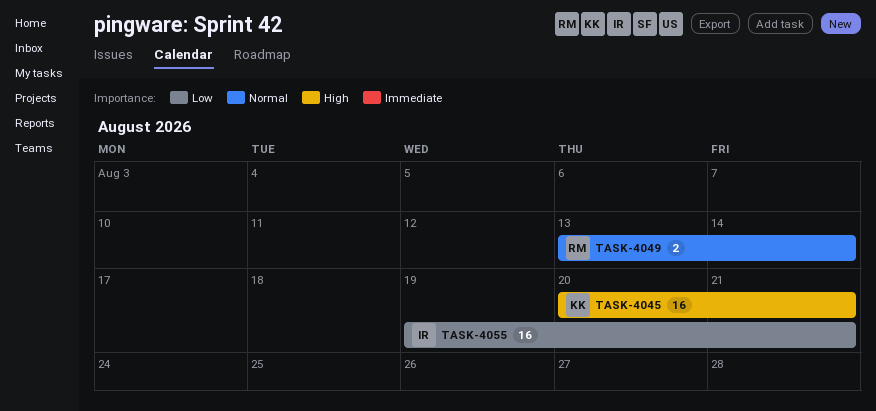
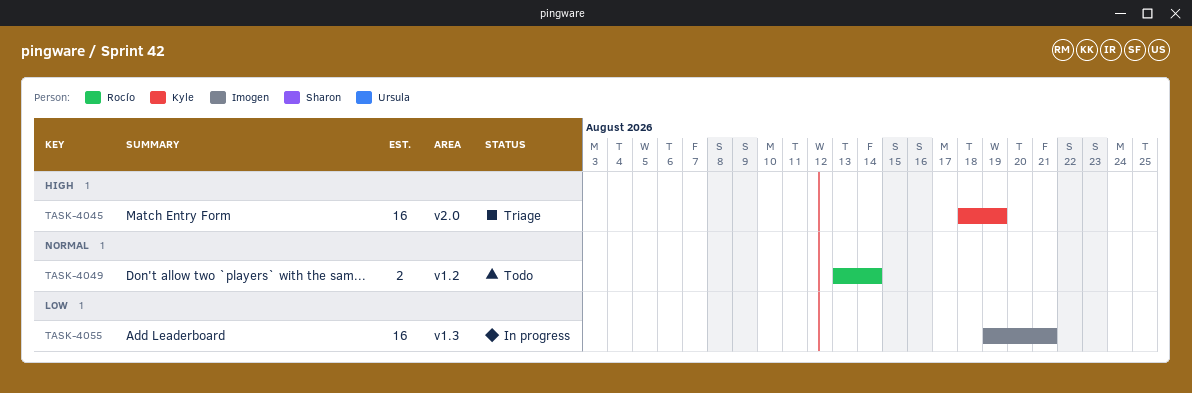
TASK-4045, start: Aug 20 -> Aug 18
TASK-4045, due: Aug 21 -> Aug 19

